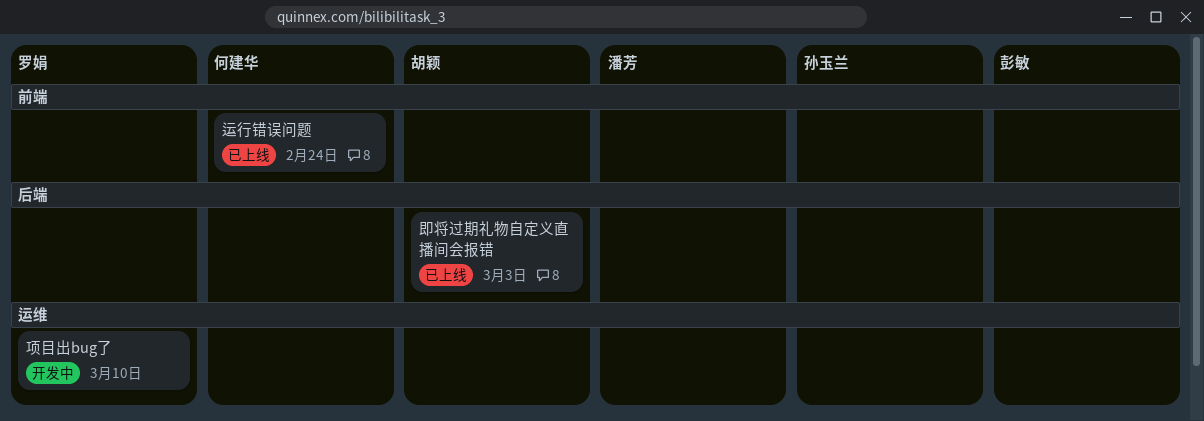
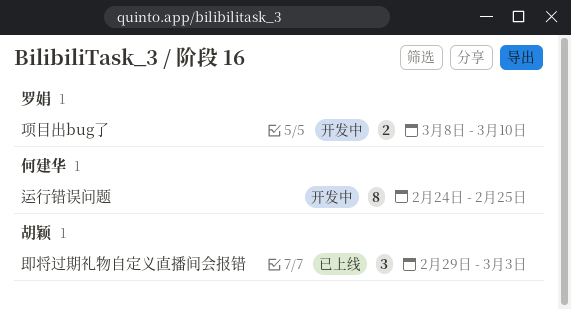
运行错误问题, status: 已上线 -> 开发中
运行错误问题, due: Feb 24 -> Feb 25

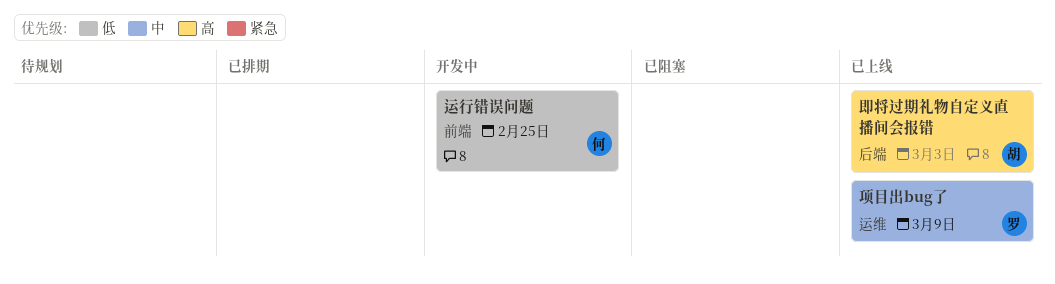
项目出bug了, status: 开发中 -> 已上线
项目出bug了, due: Mar 10 -> Mar 9

